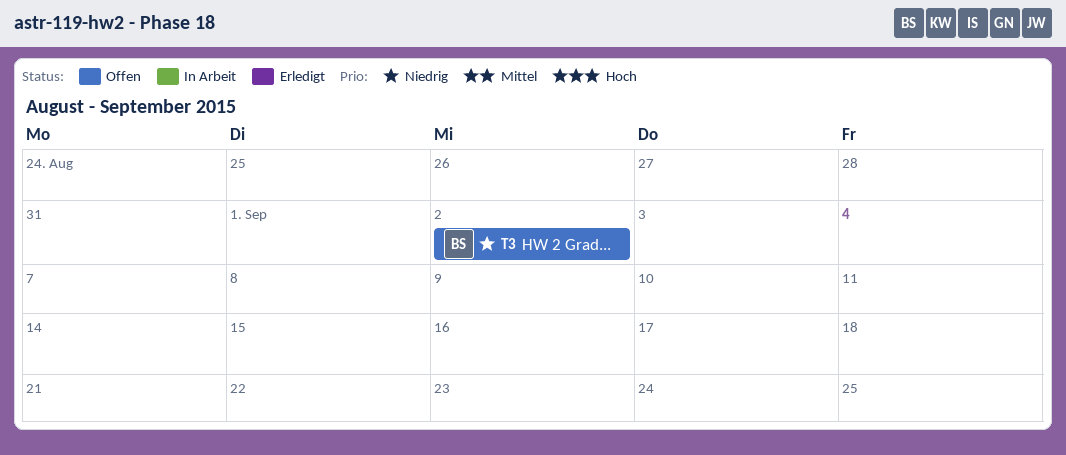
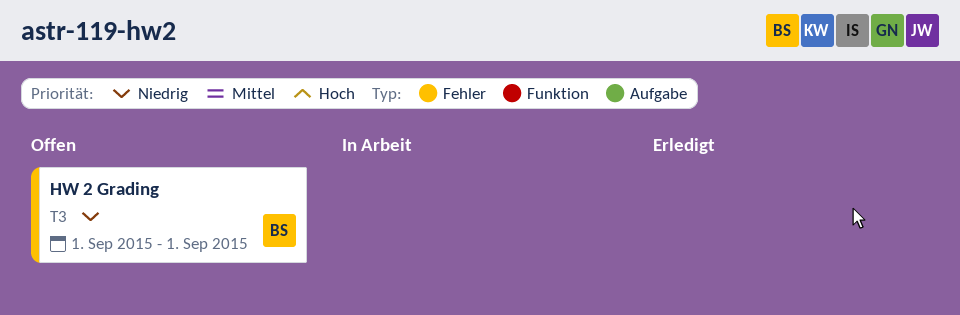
T3, start: Sep 2 -> Sep 1
T3, due: Sep 2 -> Sep 1

